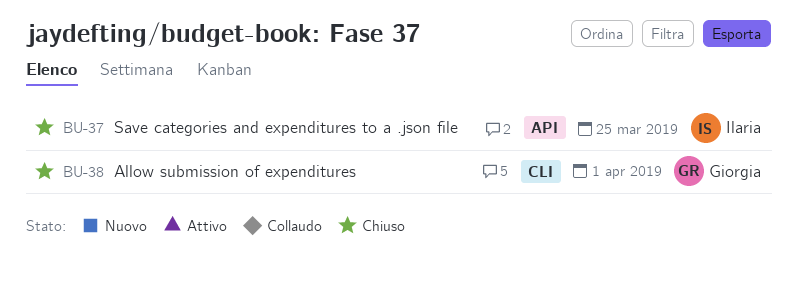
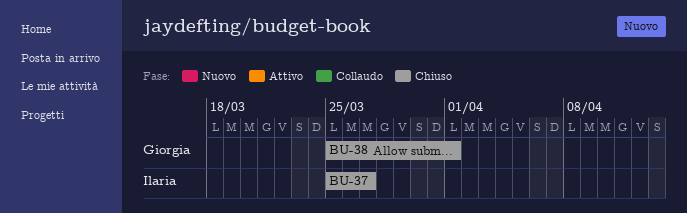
BU-37, due: Mar 25 -> Mar 27

